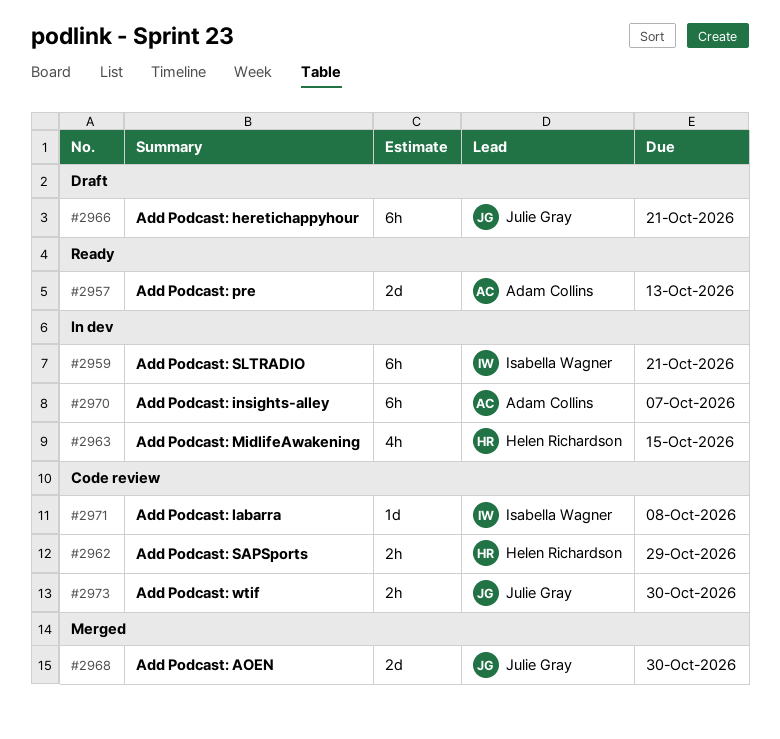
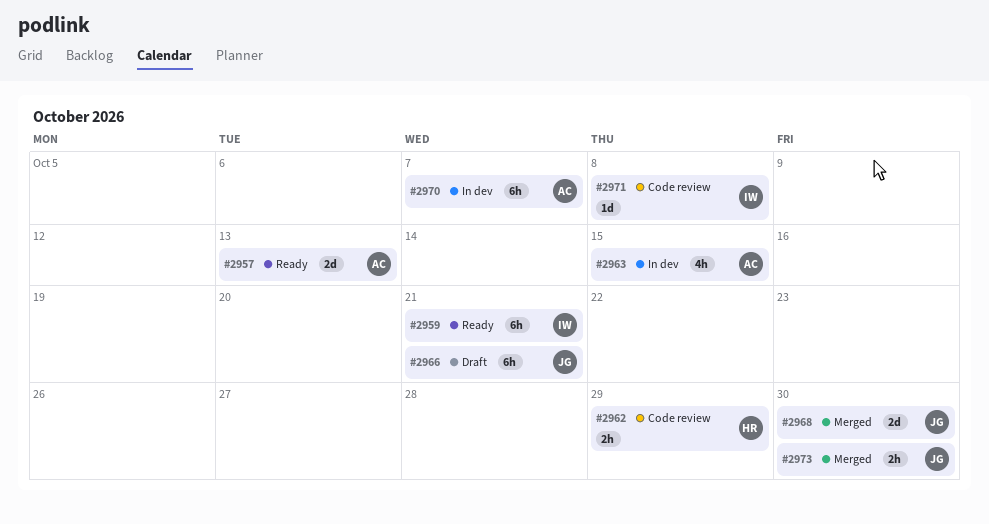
#2959, status: In dev -> Ready
#2963, owner: Helen Richardson -> Adam Collins
#2973, status: Code review -> Merged

